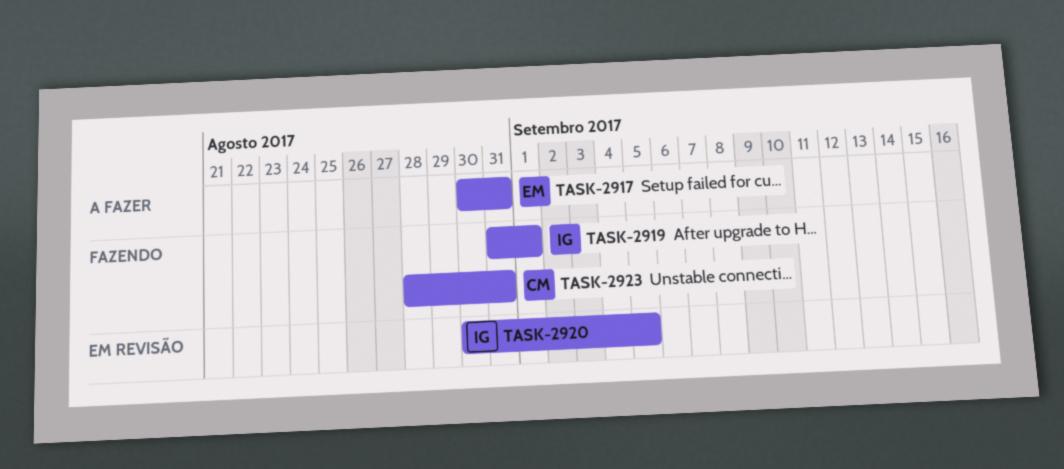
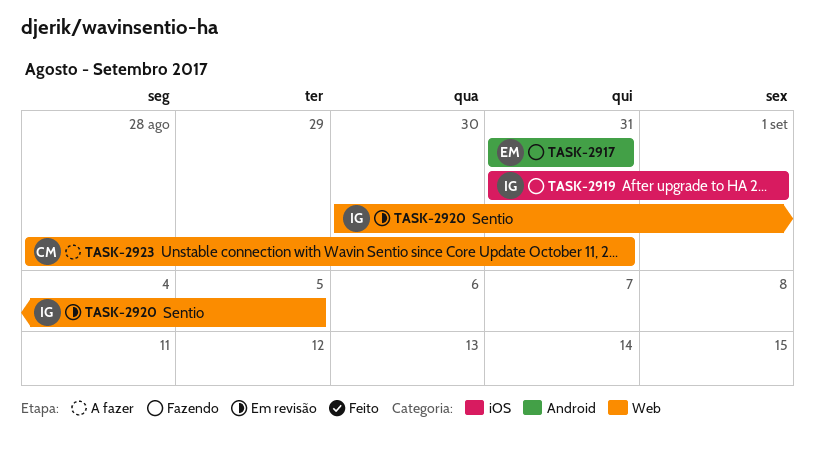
TASK-2917, status: A fazer -> Fazendo
TASK-2917, start: Aug 30 -> Aug 31
TASK-2923, status: Fazendo -> A fazer

